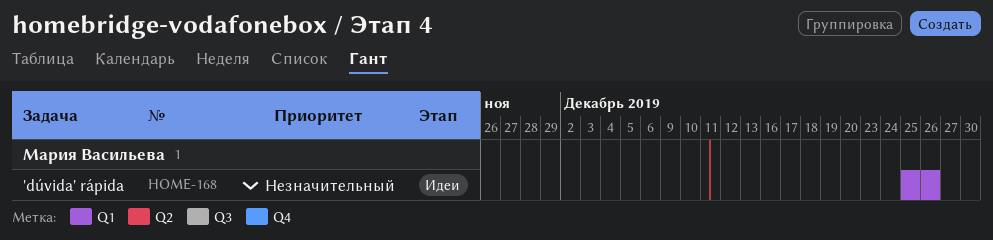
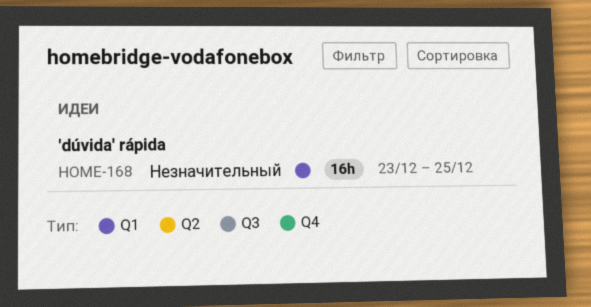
HOME-168, start: Dec 25 -> Dec 23
HOME-168, due: Dec 26 -> Dec 25

